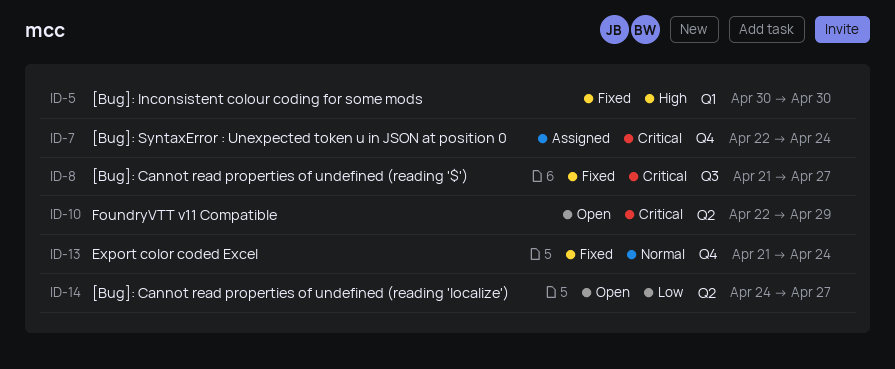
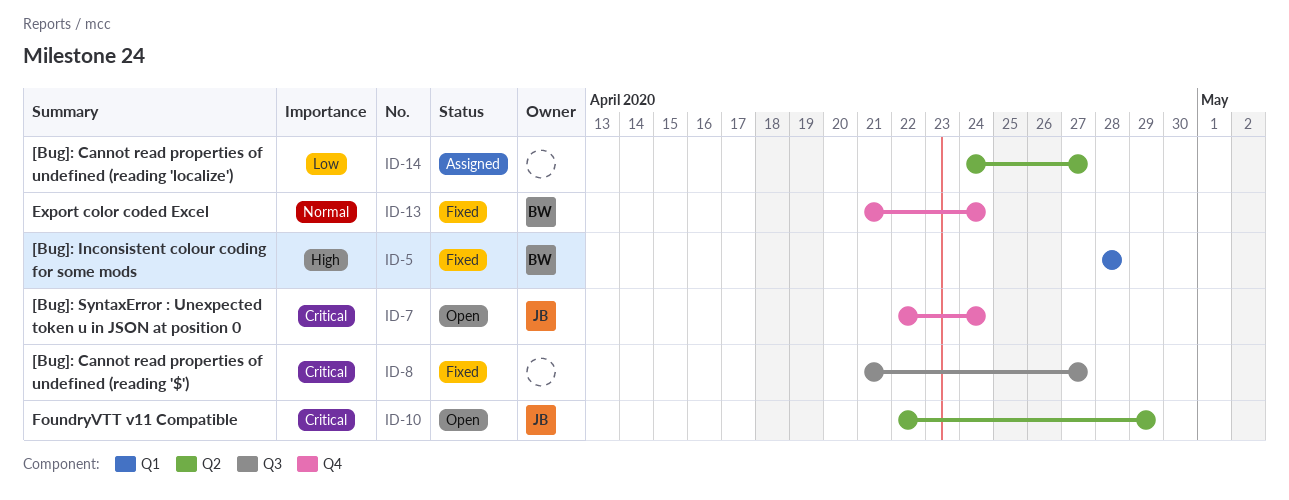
ID-5, start: Apr 30 -> Apr 28
ID-5, due: Apr 30 -> Apr 28
ID-7, status: Assigned -> Open
ID-14, status: Open -> Assigned

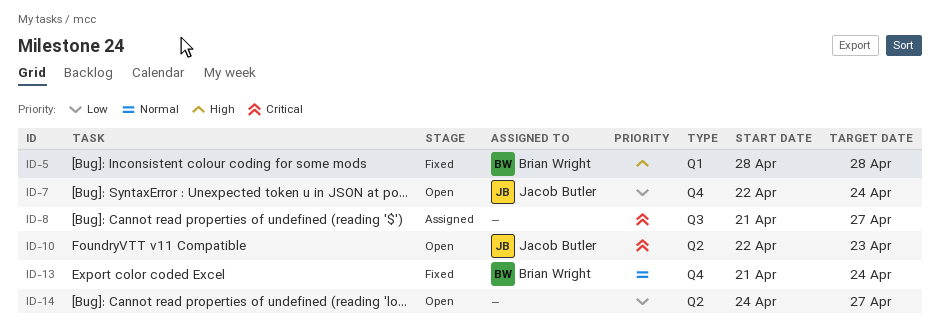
ID-7, priority: Critical -> Low
ID-8, status: Fixed -> Assigned
ID-10, due: Apr 29 -> Apr 23
ID-14, status: Assigned -> Open

